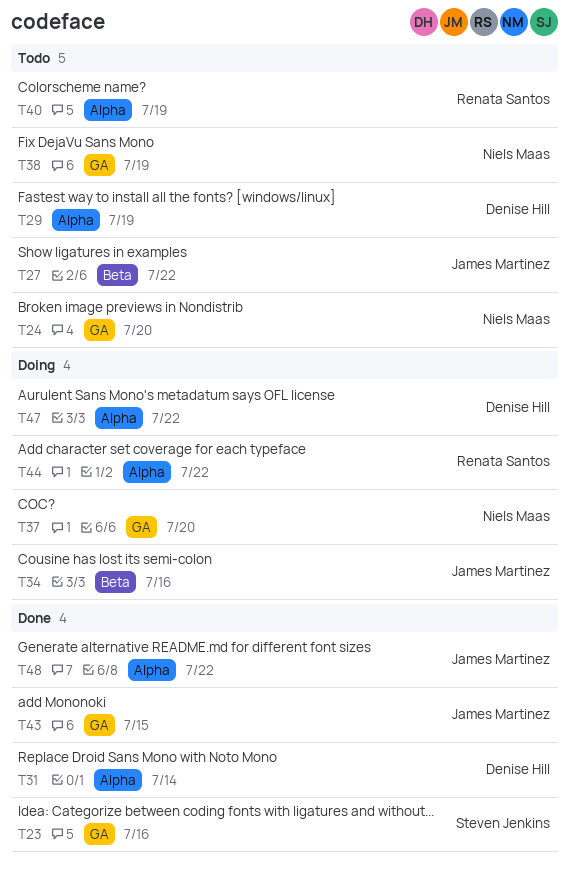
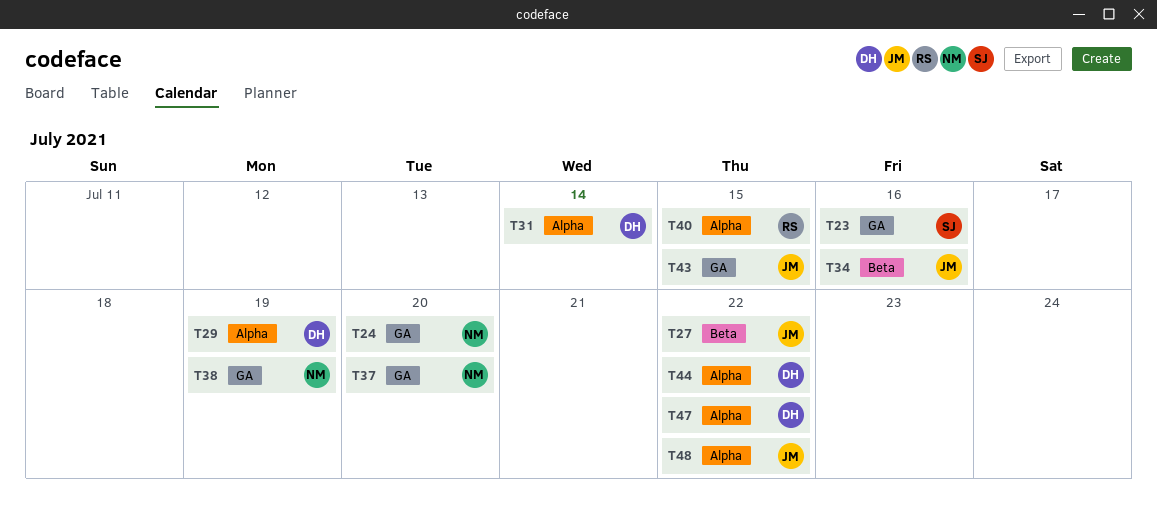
T40, due: Jul 19 -> Jul 15
T44, owner: Renata Santos -> Denise Hill

